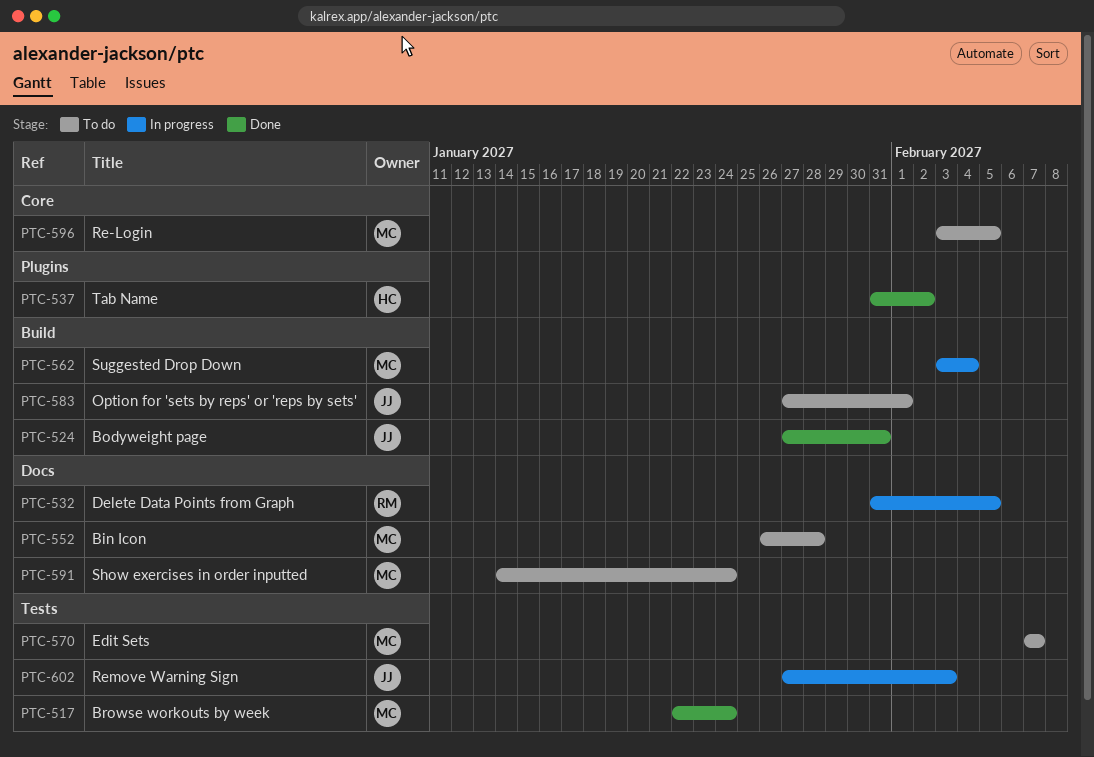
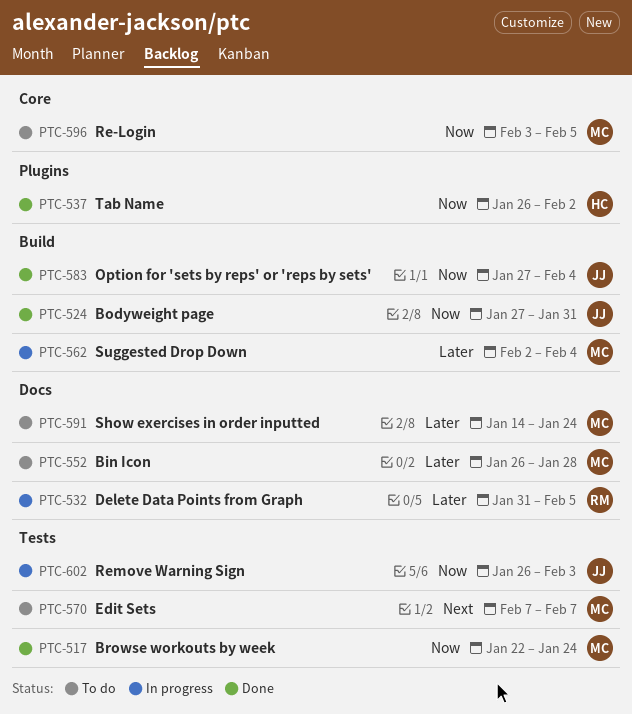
PTC-537, start: Jan 31 -> Jan 26
PTC-562, start: Feb 3 -> Feb 2
PTC-583, status: To do -> Done
PTC-583, due: Feb 1 -> Feb 4
PTC-602, start: Jan 27 -> Jan 26

